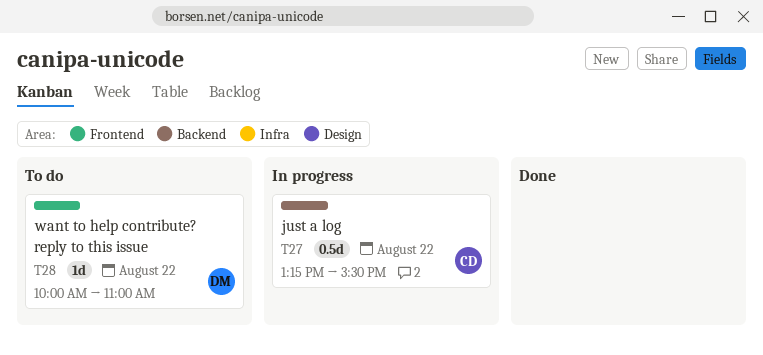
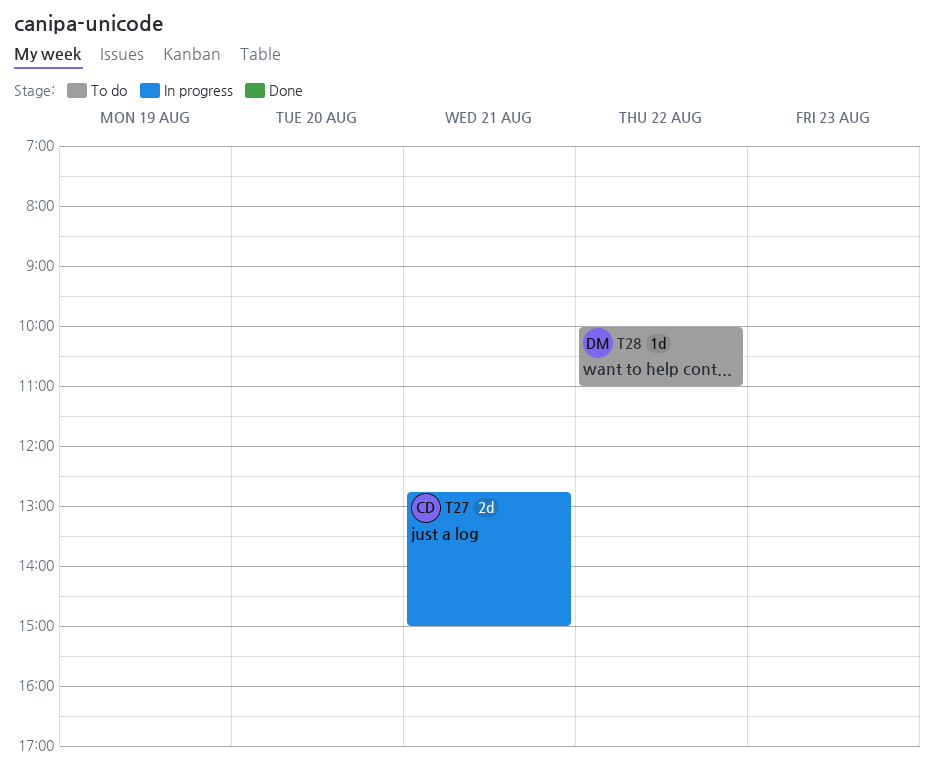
T27, estimate: 0.5d -> 2d
T27, day: Aug 22 -> Aug 21
T27, begins: 13:15 -> 12:45
T27, ends: 15:30 -> 15:00

